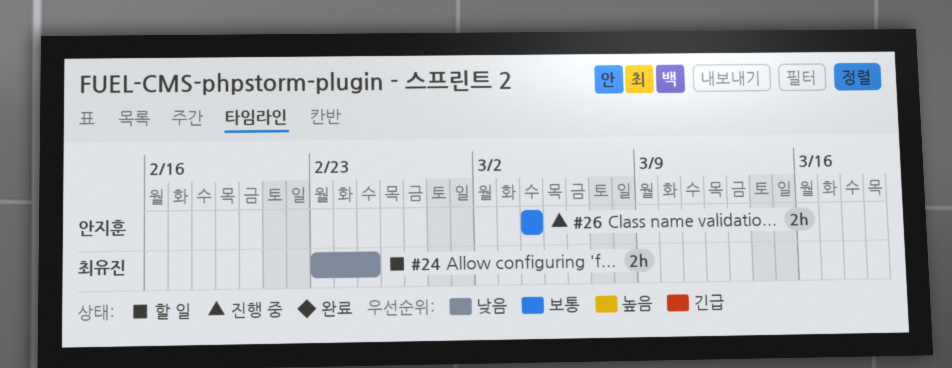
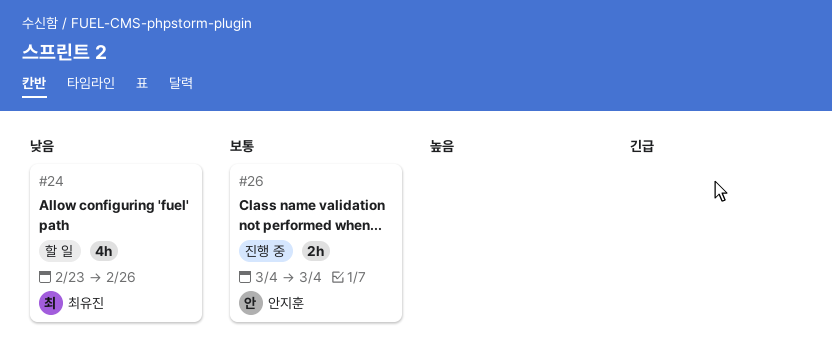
#24, estimate: 2h -> 4h
#24, due: Feb 25 -> Feb 26

